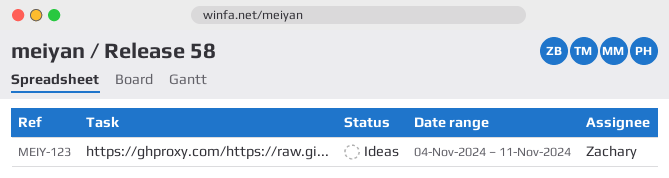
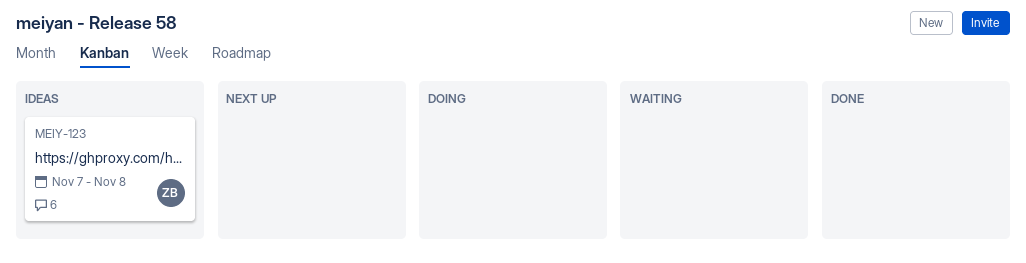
MEIY-123, start: Nov 4 -> Nov 7
MEIY-123, due: Nov 11 -> Nov 8

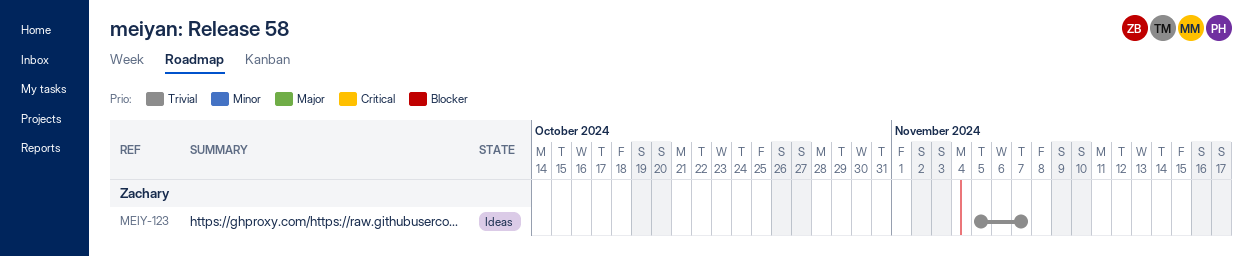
MEIY-123, start: Nov 7 -> Nov 5
MEIY-123, due: Nov 8 -> Nov 7

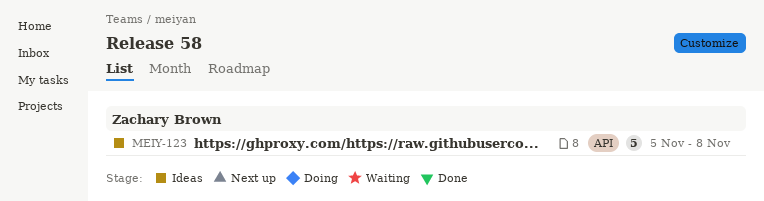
MEIY-123, due: Nov 7 -> Nov 8

